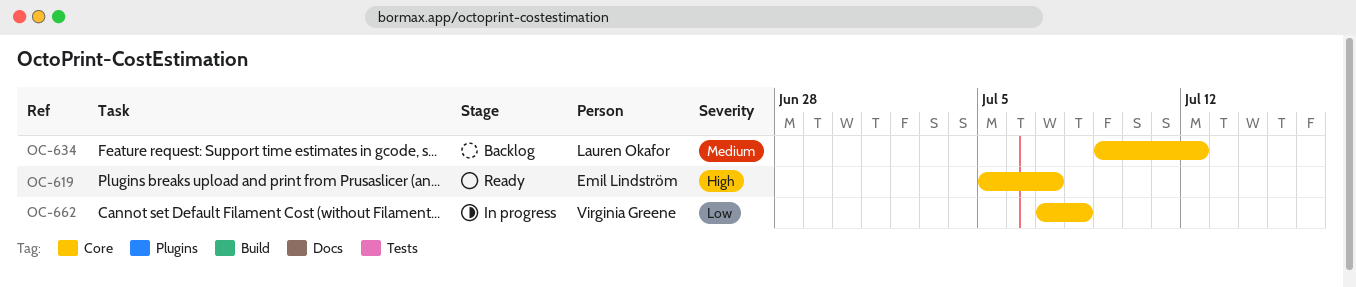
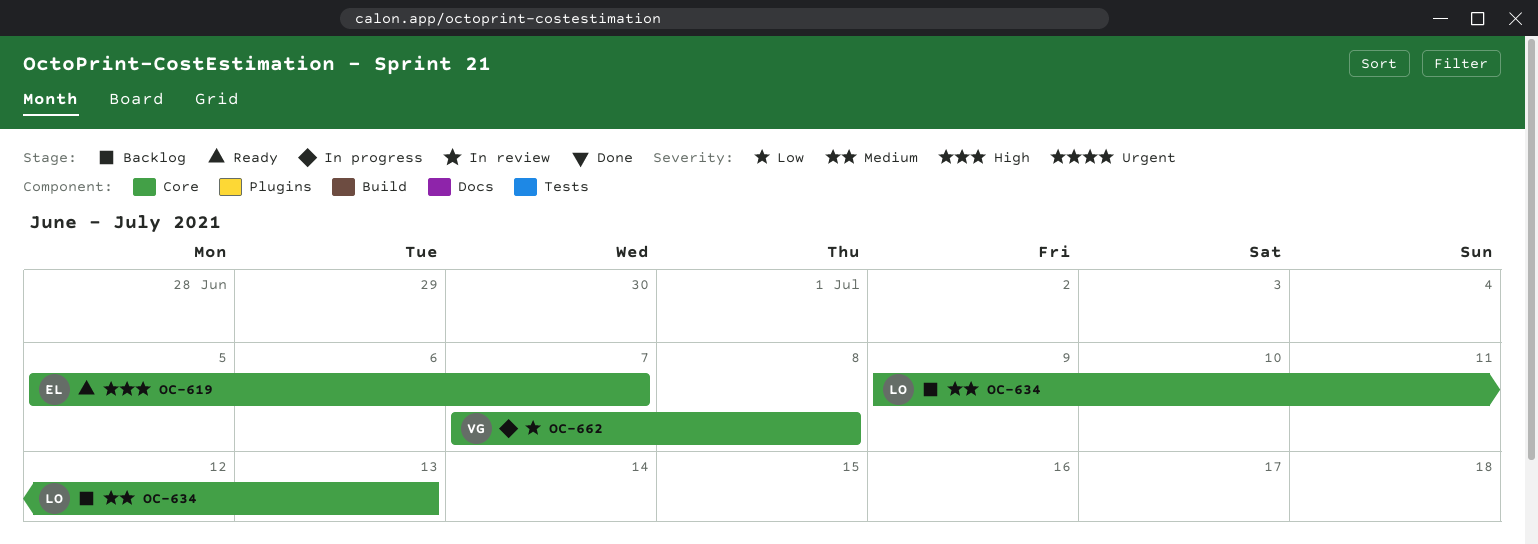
OC-634, due: Jul 12 -> Jul 13

